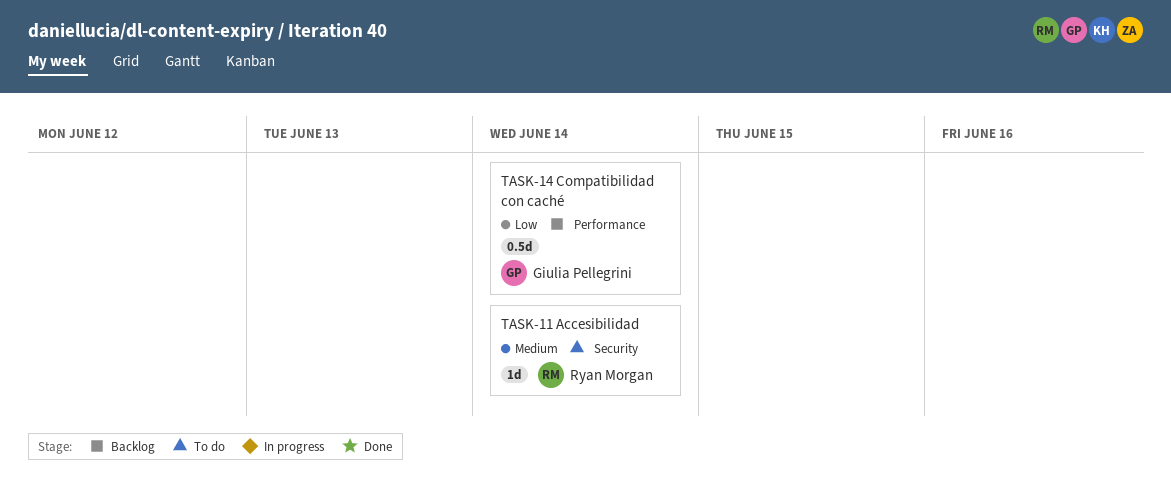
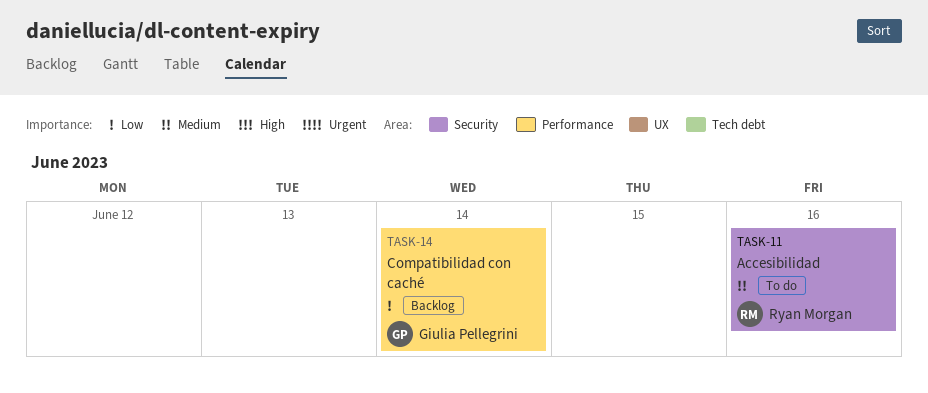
TASK-11, due: Jun 14 -> Jun 16

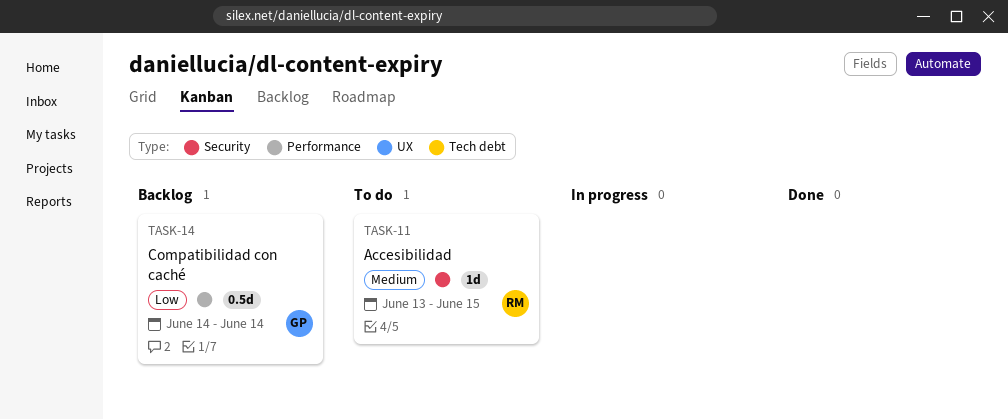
TASK-11, due: Jun 16 -> Jun 15

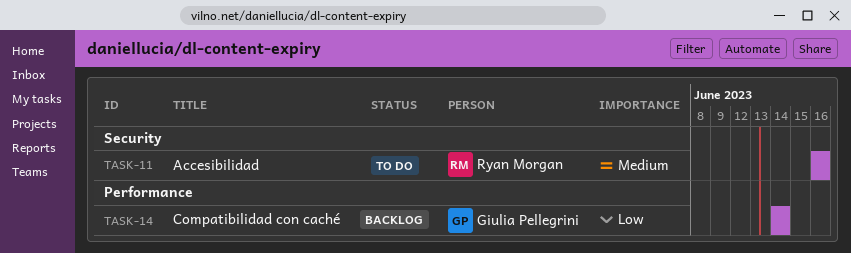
TASK-11, start: Jun 13 -> Jun 16
TASK-11, due: Jun 15 -> Jun 16

